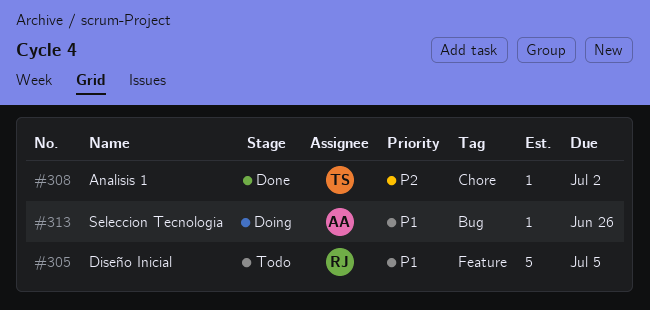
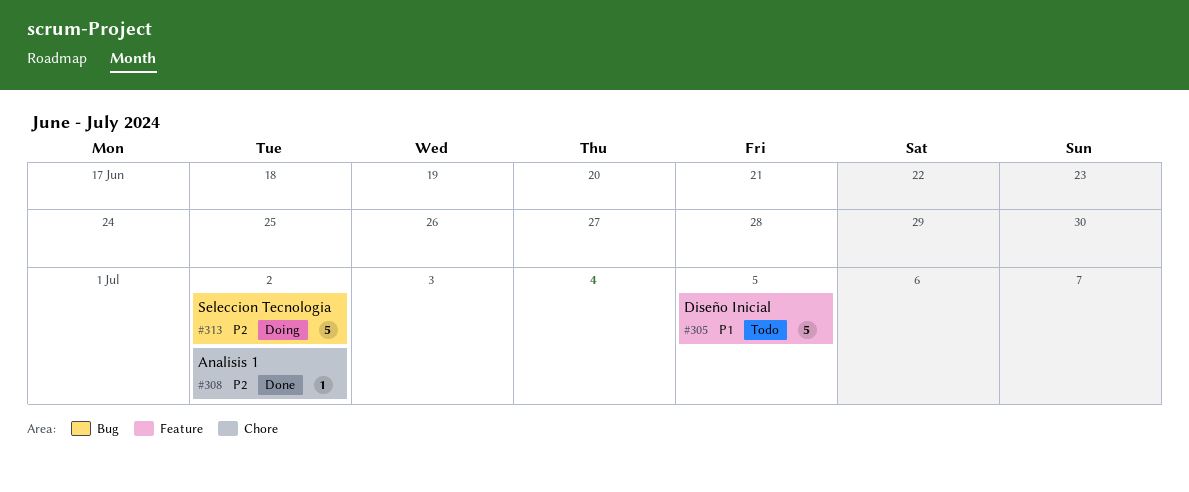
#313, priority: P1 -> P2
#313, estimate: 1 -> 5
#313, due: Jun 26 -> Jul 2

